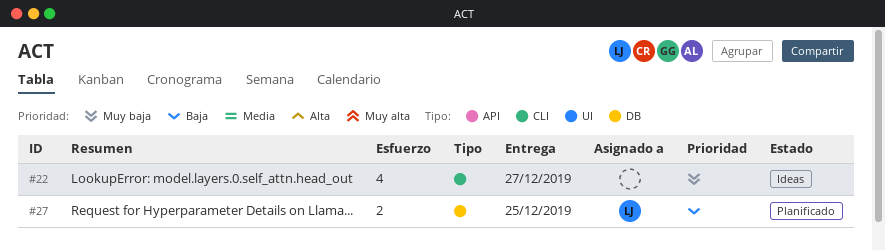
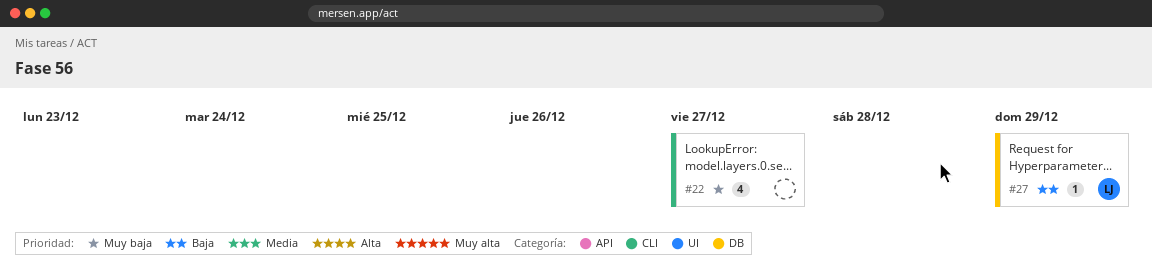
#27, estimate: 2 -> 1
#27, due: Dec 25 -> Dec 29

